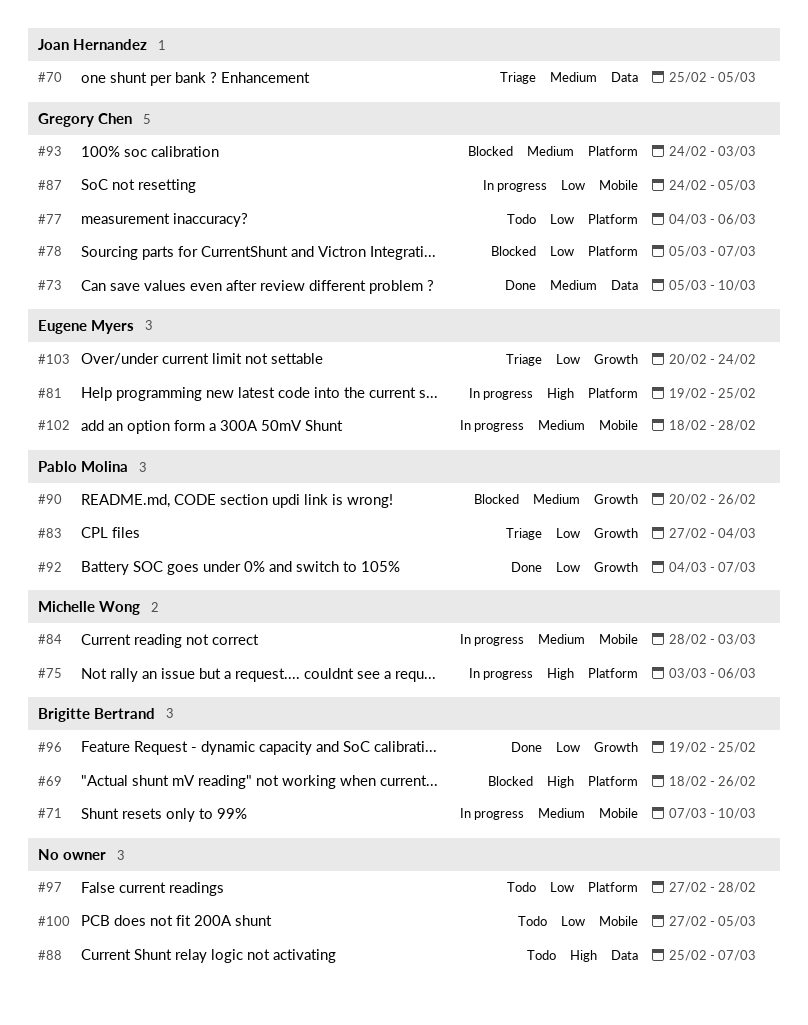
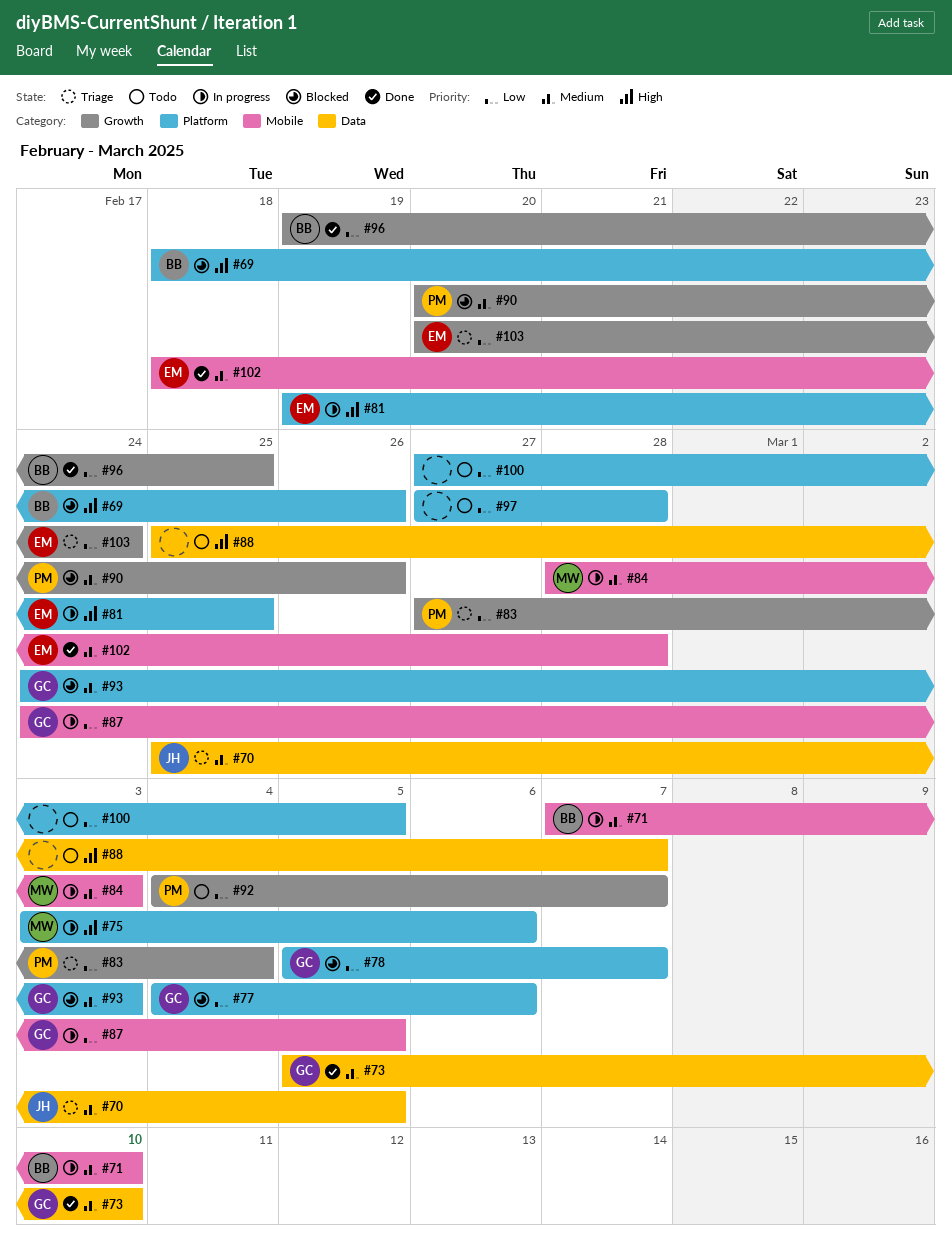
#77, status: Todo -> Blocked
#92, status: Done -> Todo
#100, label: Mobile -> Platform
#102, status: In progress -> Done

